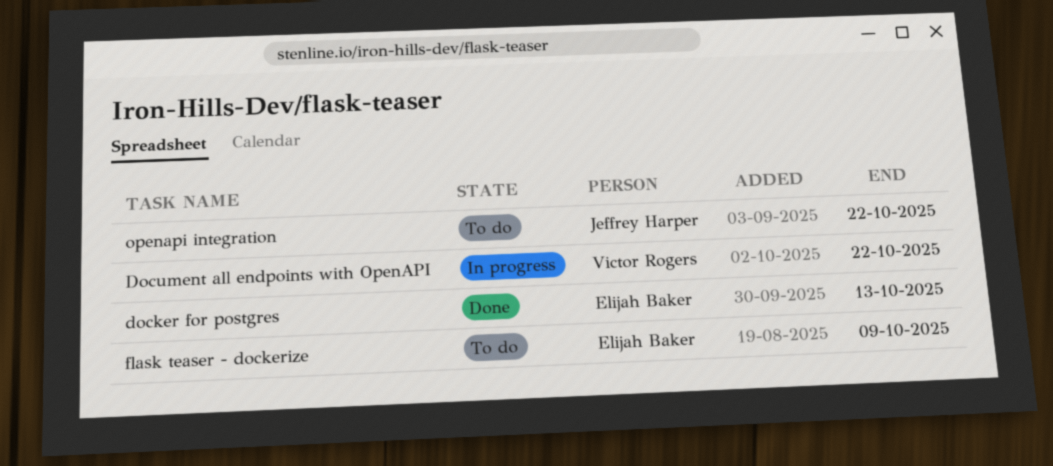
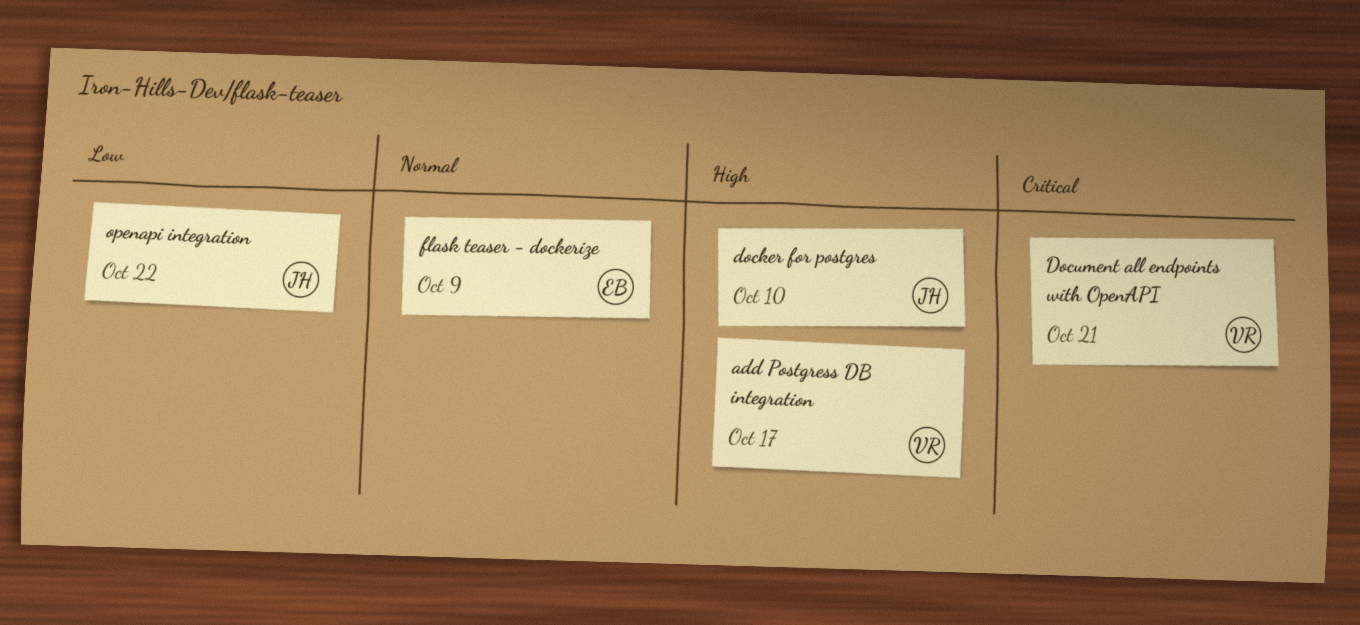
add Postgress DB integration: none -> present
docker for postgres, owner: Elijah Baker -> Jeffrey Harper
docker for postgres, due: Oct 13 -> Oct 10
Document all endpoints with OpenAPI, due: Oct 22 -> Oct 21

